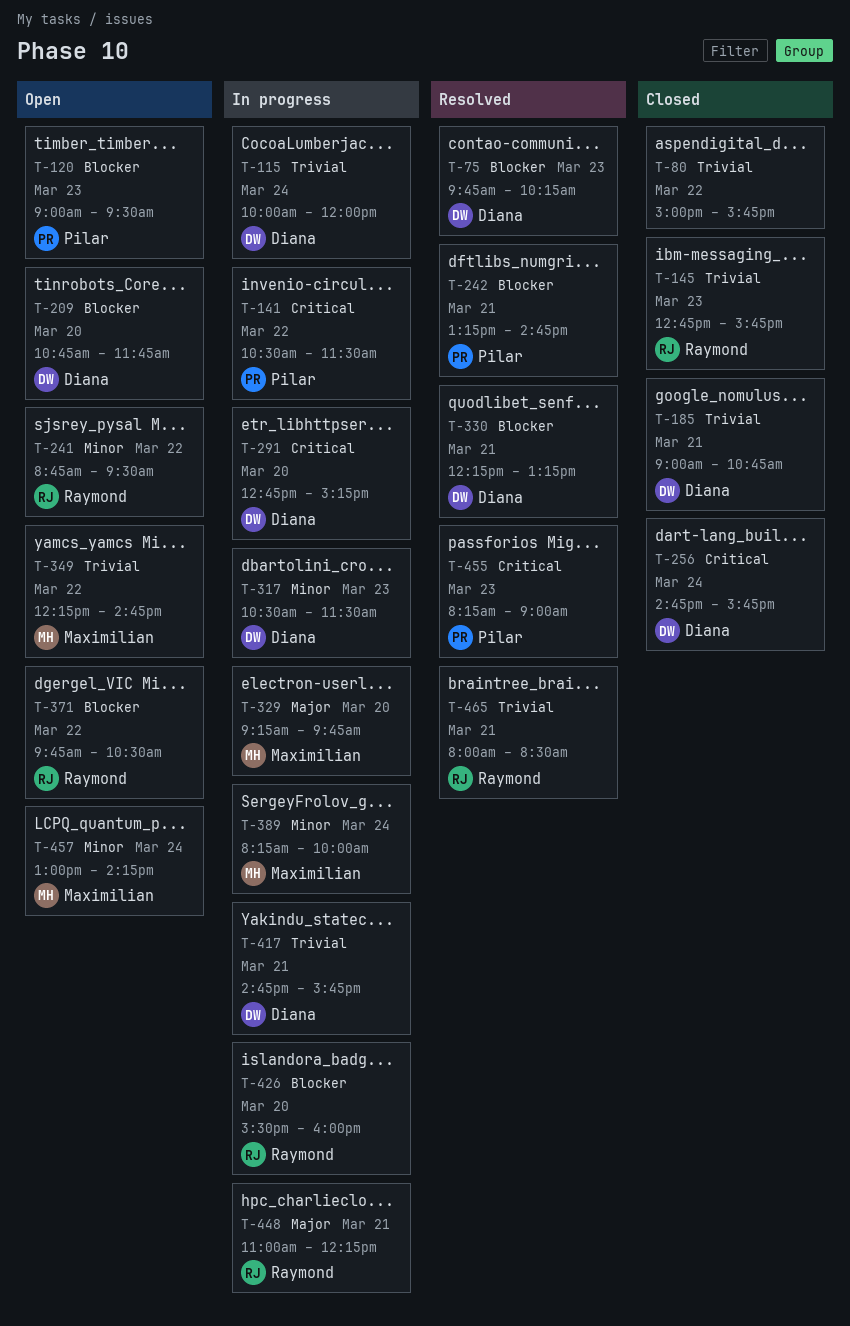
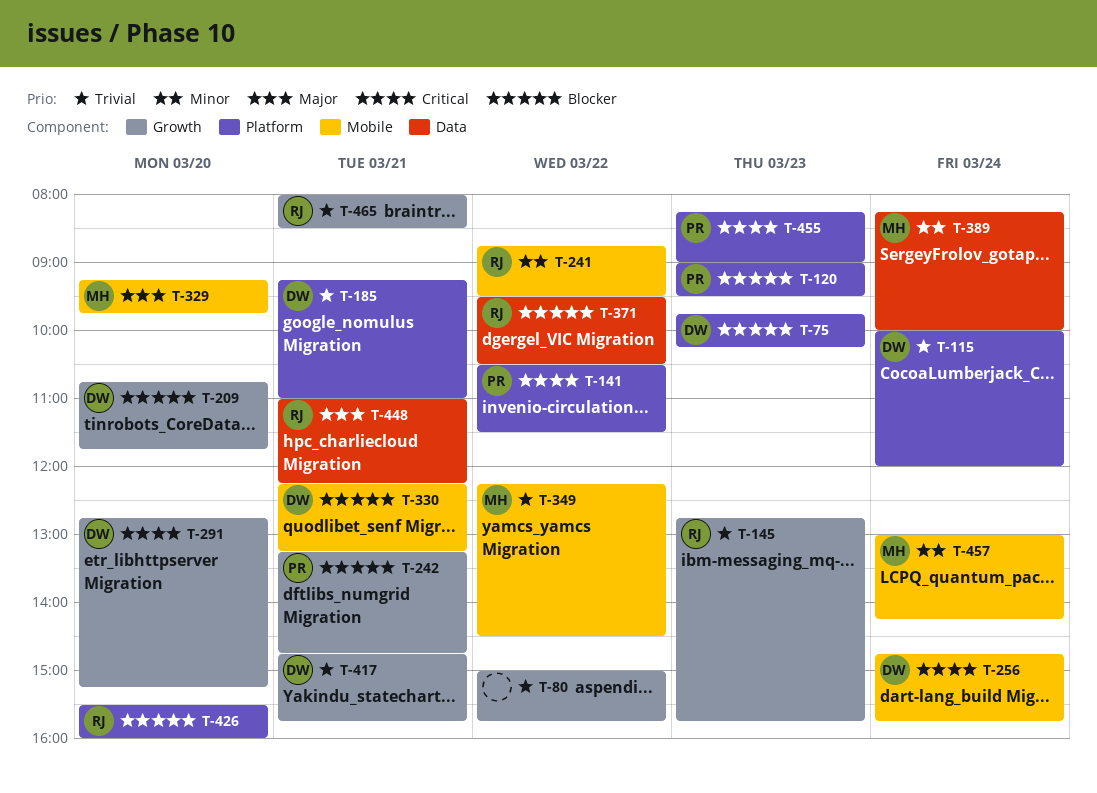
T-185, begins: 09:00 -> 09:15
T-185, ends: 10:45 -> 11:00
T-317: present -> none
T-349, ends: 14:45 -> 14:30
T-371, begins: 09:45 -> 09:30

